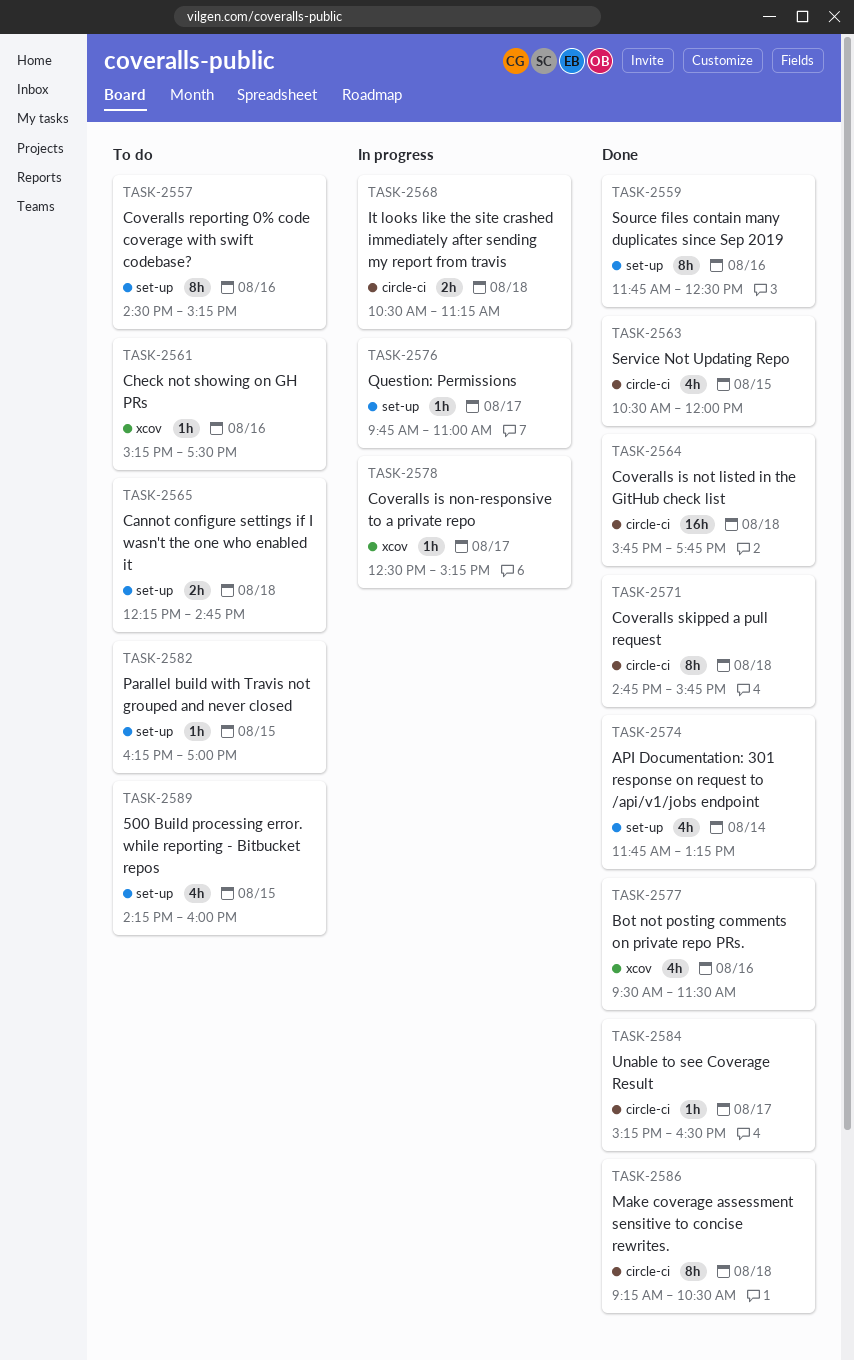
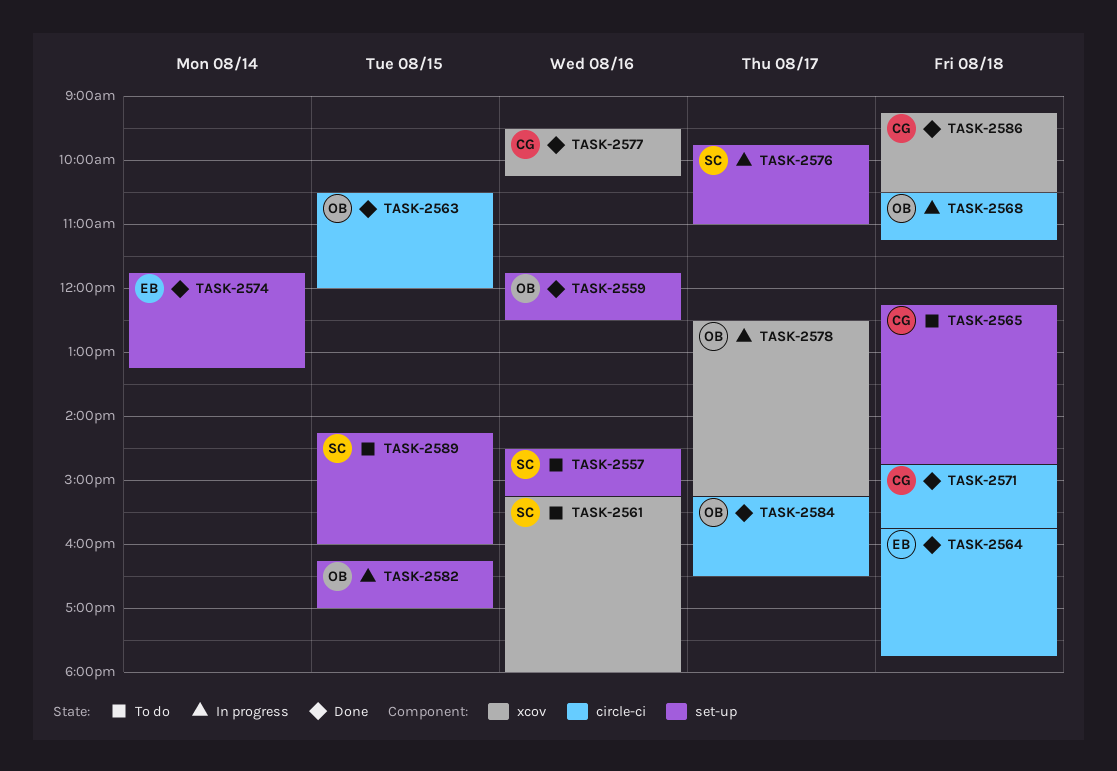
TASK-2561, ends: 17:30 -> 18:00
TASK-2577, ends: 11:30 -> 10:15
TASK-2582, status: To do -> In progress
TASK-2586, label: circle-ci -> xcov

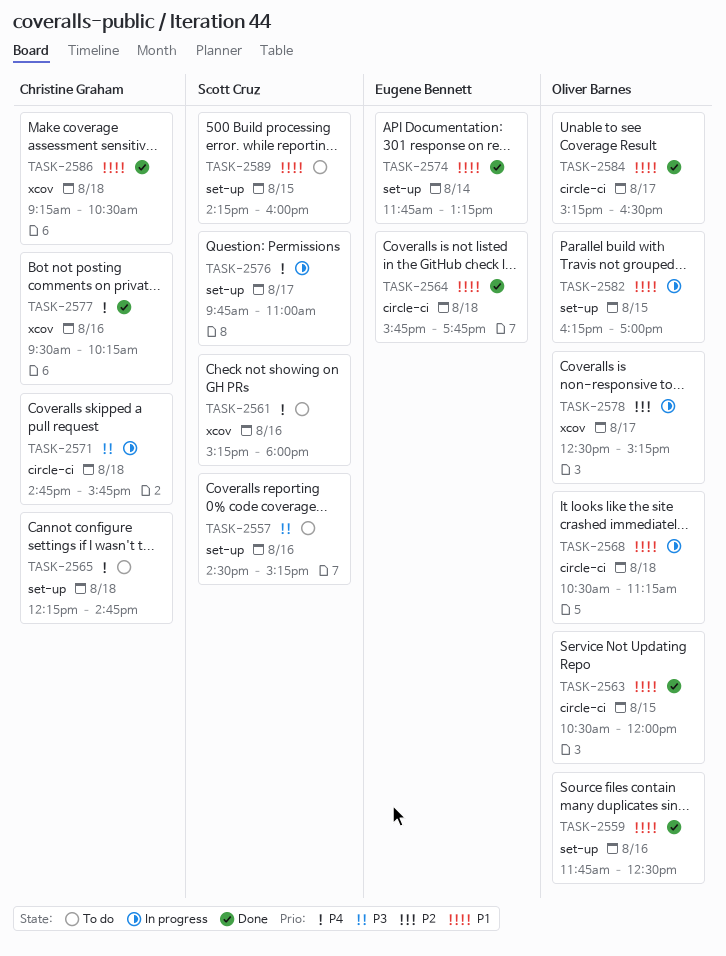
TASK-2571, status: Done -> In progress

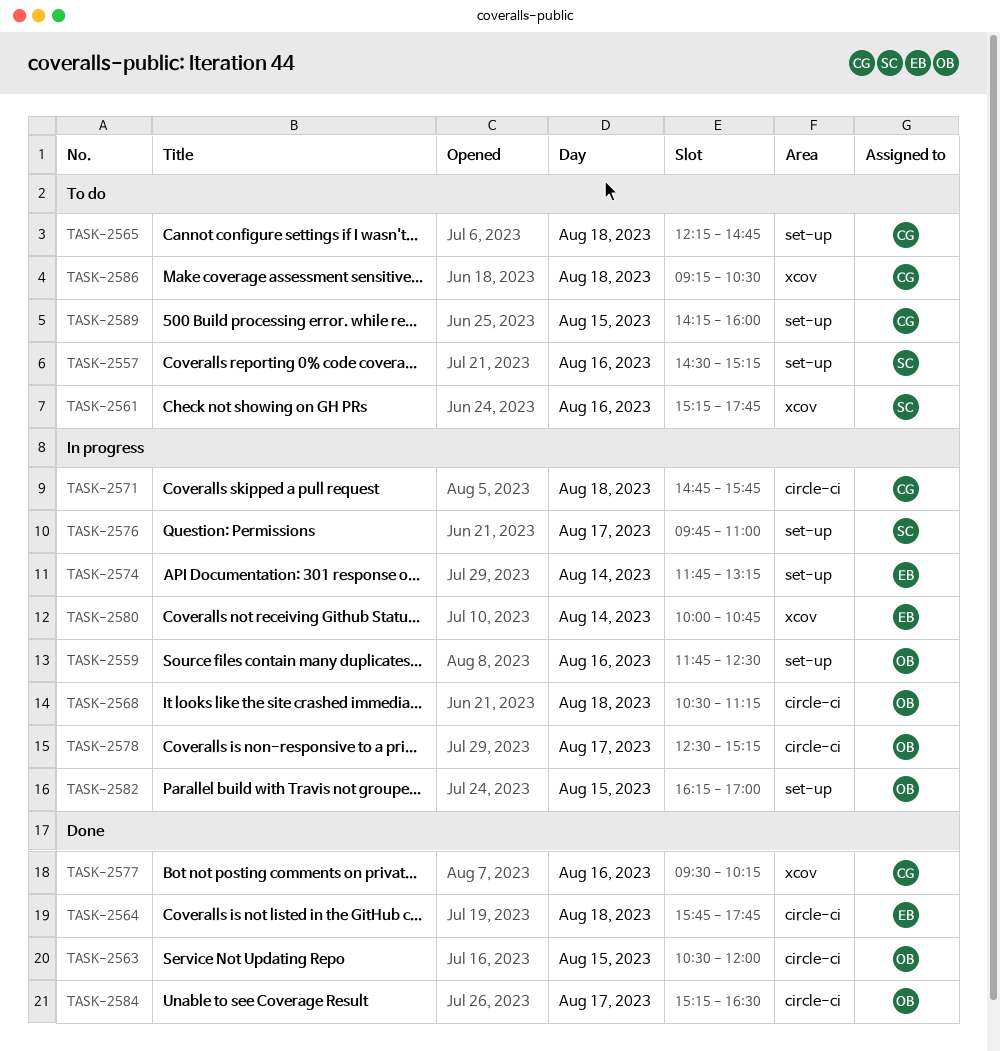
TASK-2559, status: Done -> In progress
TASK-2561, ends: 18:00 -> 17:45
TASK-2574, status: Done -> In progress
TASK-2578, label: xcov -> circle-ci
TASK-2580: none -> present
TASK-2586, status: Done -> To do
TASK-2589, owner: Scott Cruz -> Christine Graham

